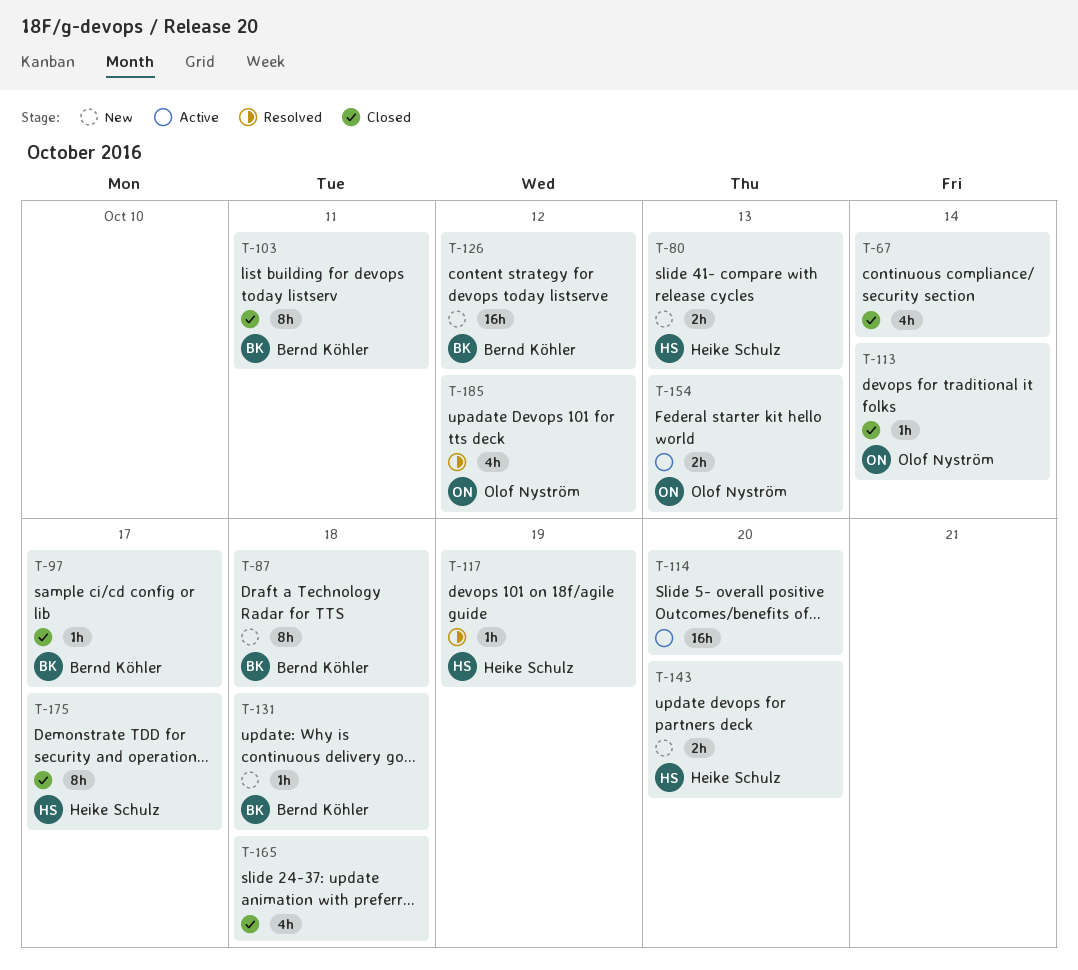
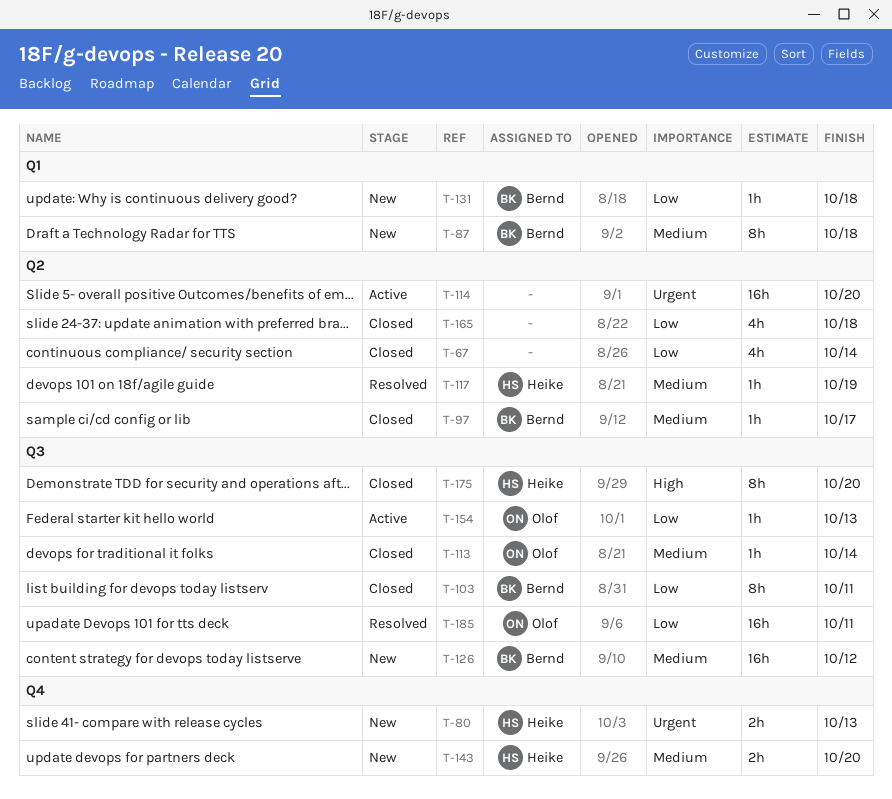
T-154, estimate: 2h -> 1h
T-175, due: Oct 17 -> Oct 20
T-185, estimate: 4h -> 16h
T-185, due: Oct 12 -> Oct 11

